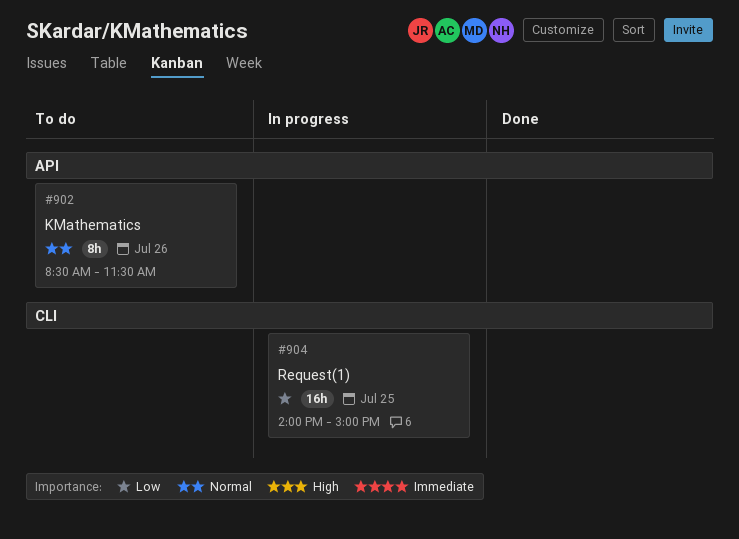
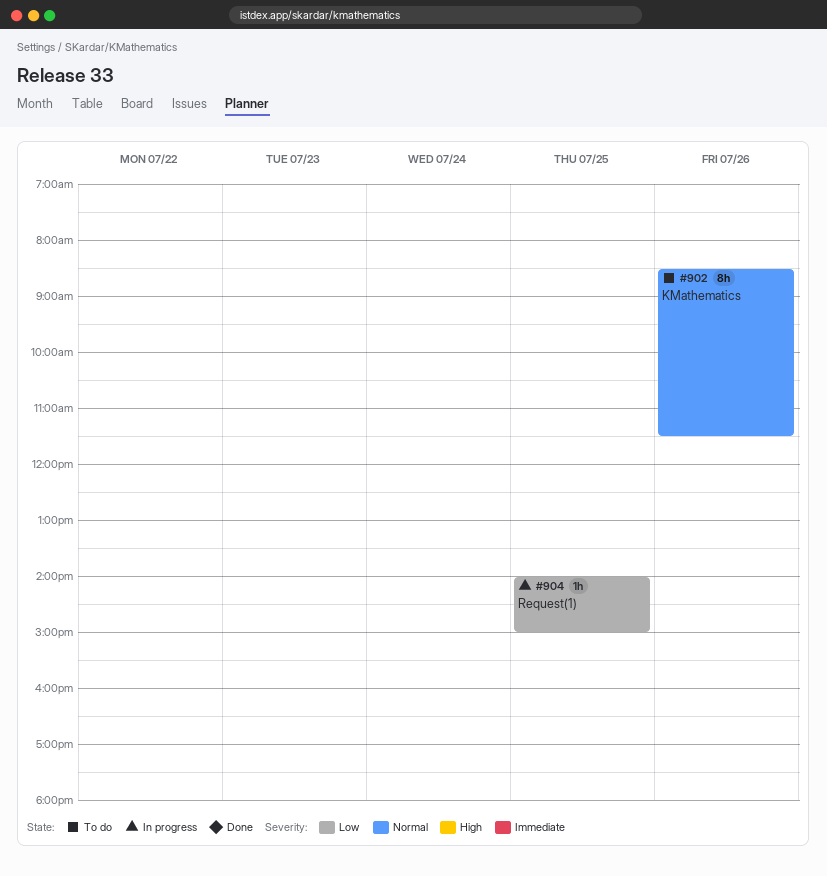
#904, estimate: 16h -> 1h

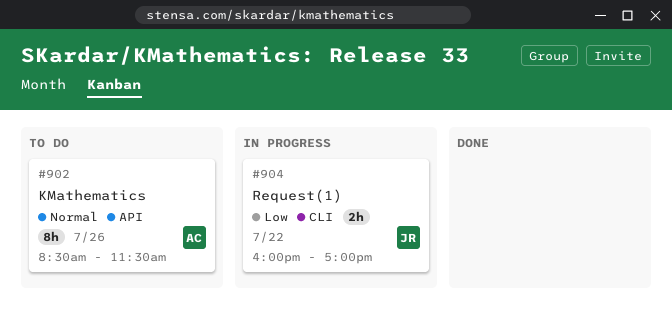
#904, estimate: 1h -> 2h
#904, day: Jul 25 -> Jul 22
#904, begins: 14:00 -> 16:00
#904, ends: 15:00 -> 17:00

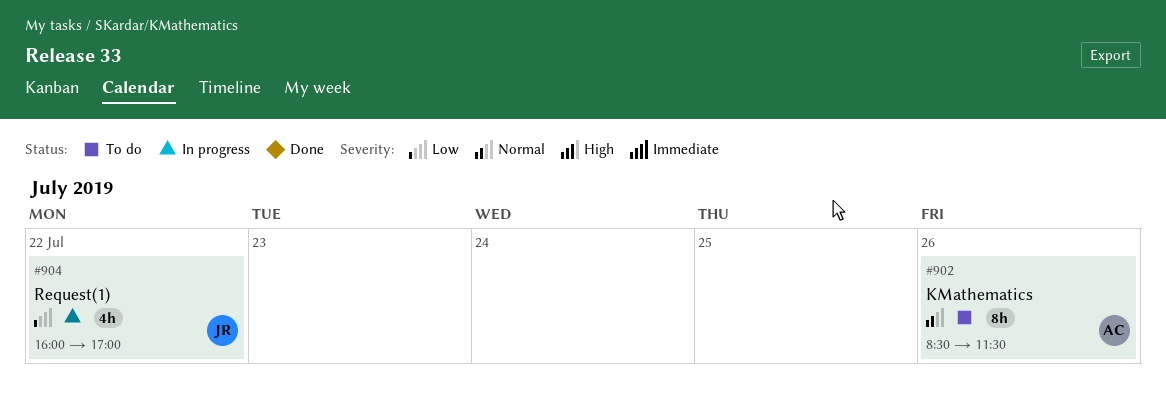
#904, estimate: 2h -> 4h

